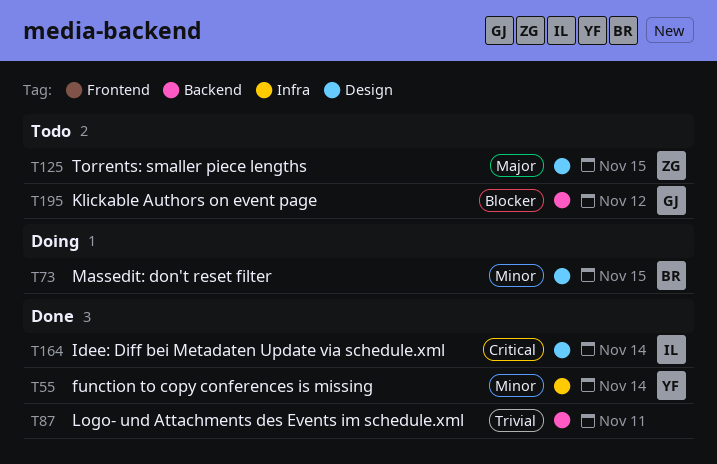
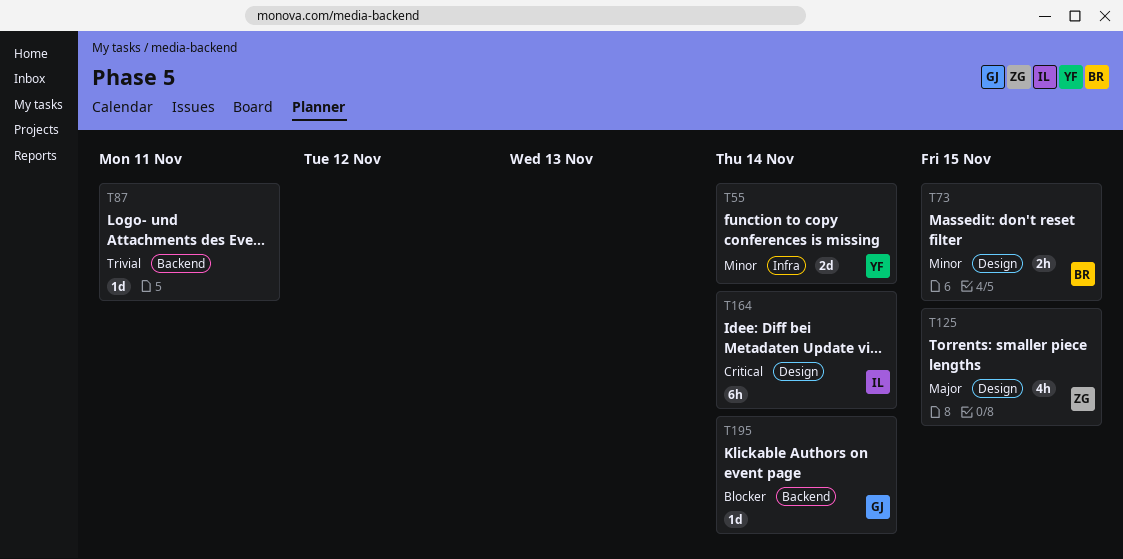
T195, due: Nov 12 -> Nov 14

